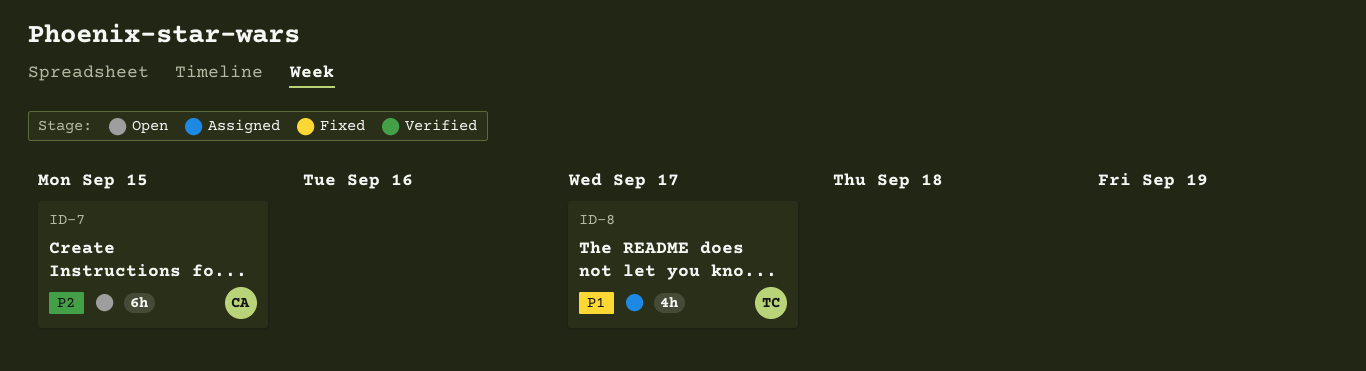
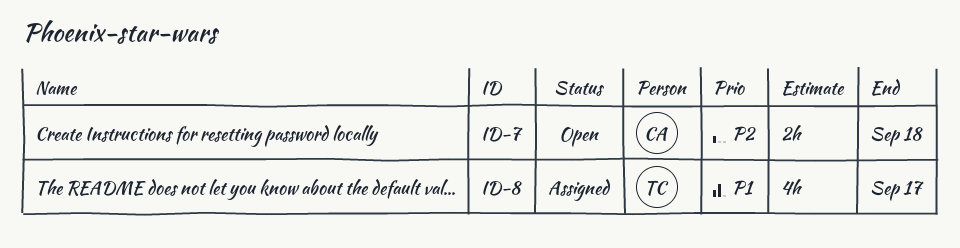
ID-7, estimate: 6h -> 2h
ID-7, due: Sep 15 -> Sep 18

